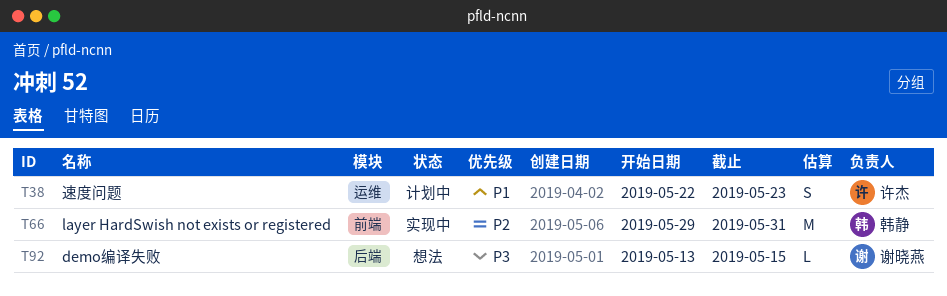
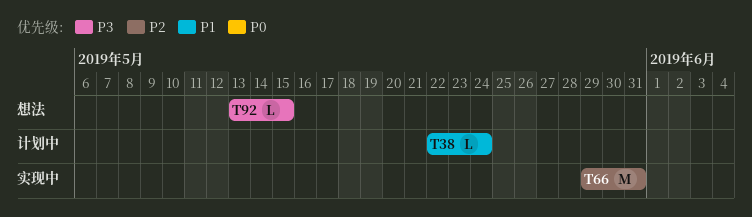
T38, estimate: S -> L
T38, due: May 23 -> May 24

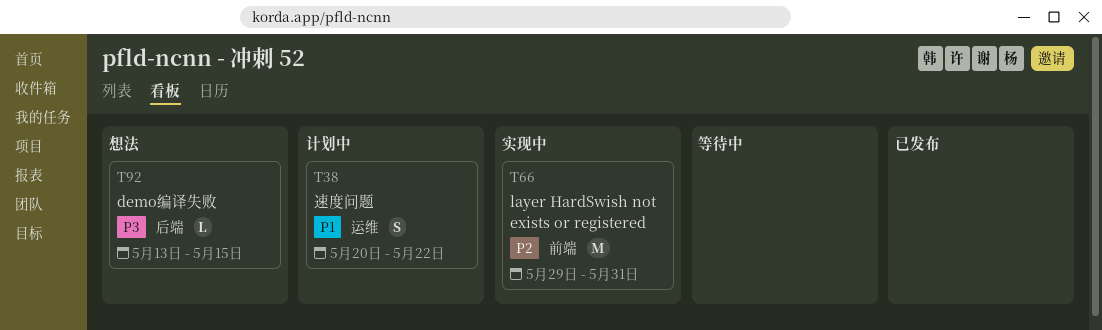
T38, estimate: L -> S
T38, start: May 22 -> May 20
T38, due: May 24 -> May 22

